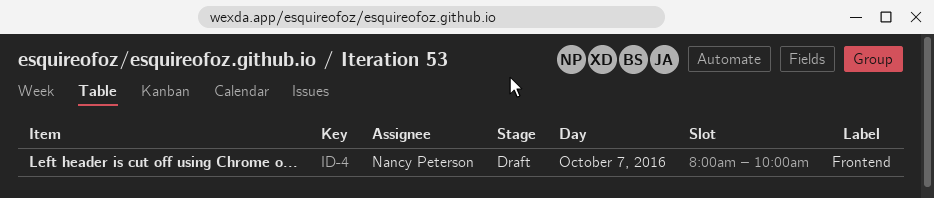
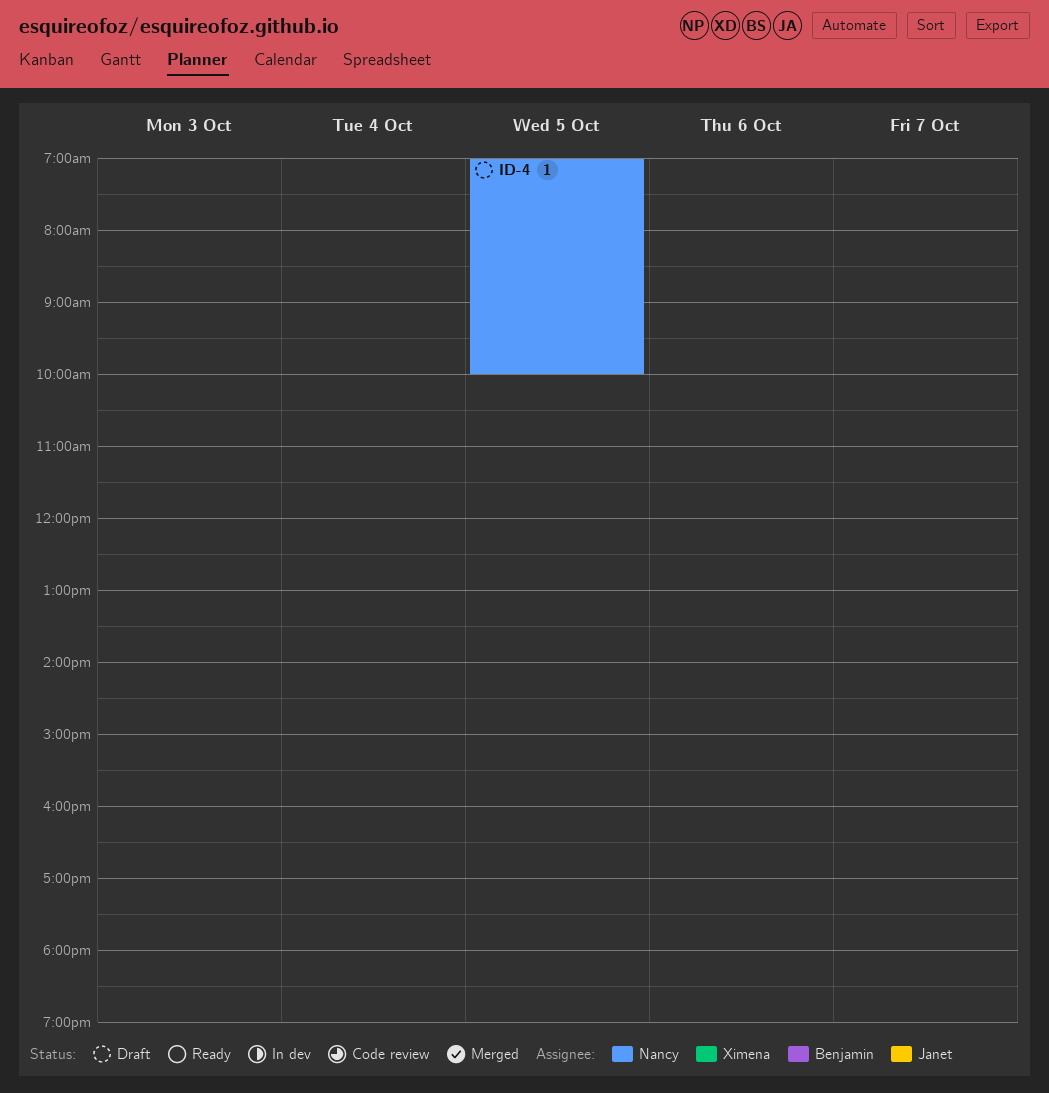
ID-4, day: Oct 7 -> Oct 5
ID-4, begins: 08:00 -> 07:00

